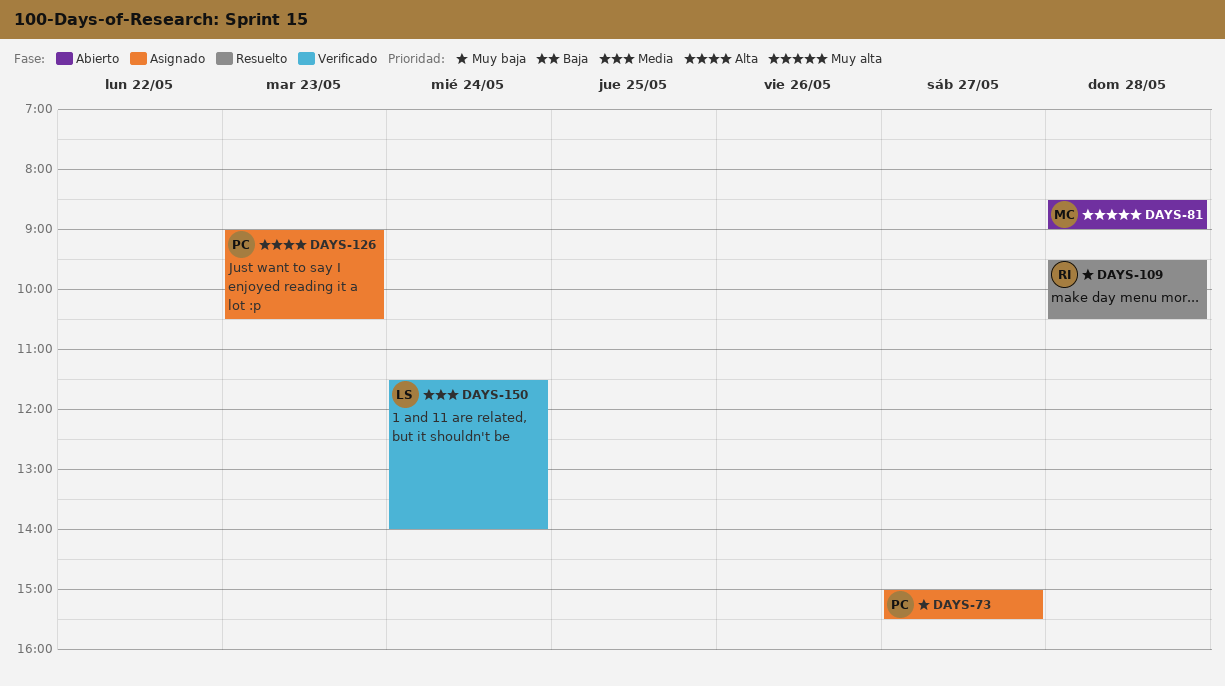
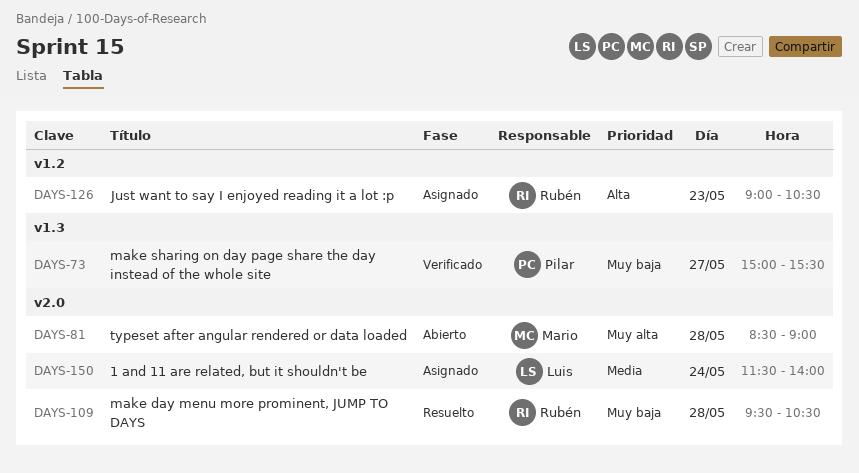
DAYS-73, status: Asignado -> Verificado
DAYS-126, owner: Pilar -> Rubén
DAYS-150, status: Verificado -> Asignado

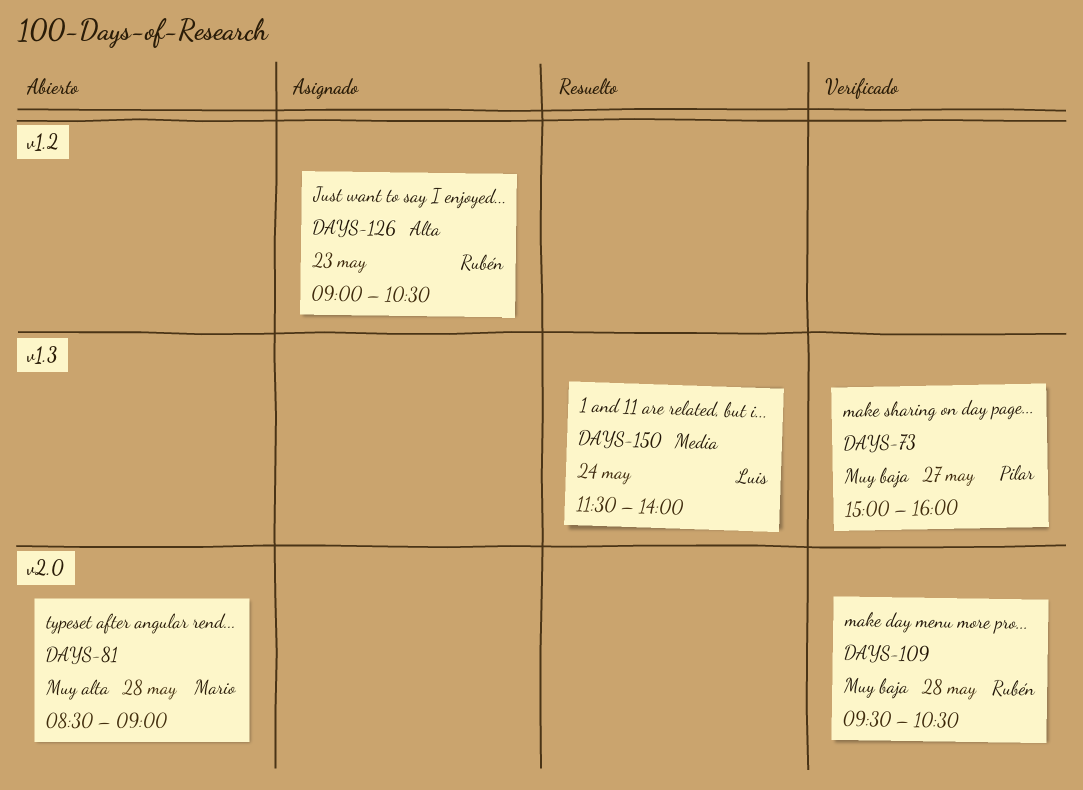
DAYS-73, ends: 15:30 -> 16:00
DAYS-109, status: Resuelto -> Verificado
DAYS-150, status: Asignado -> Resuelto
DAYS-150, label: v2.0 -> v1.3

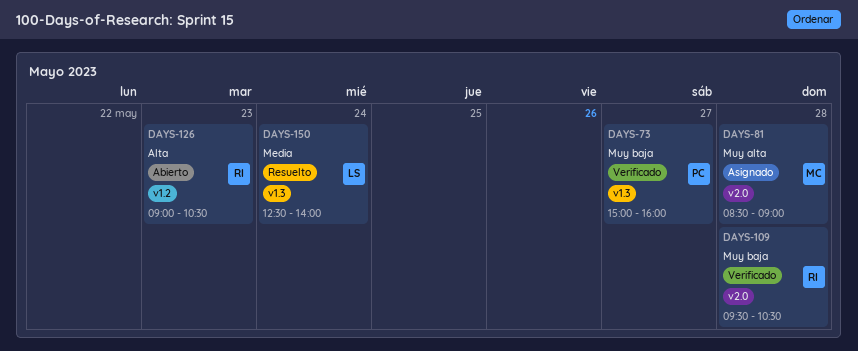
DAYS-81, status: Abierto -> Asignado
DAYS-126, status: Asignado -> Abierto
DAYS-150, begins: 11:30 -> 12:30

